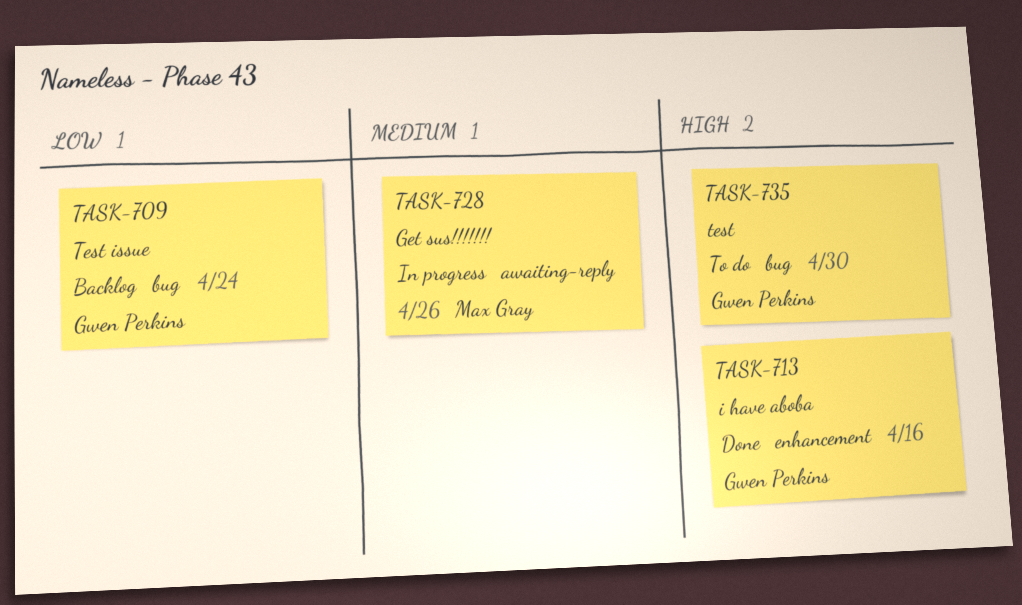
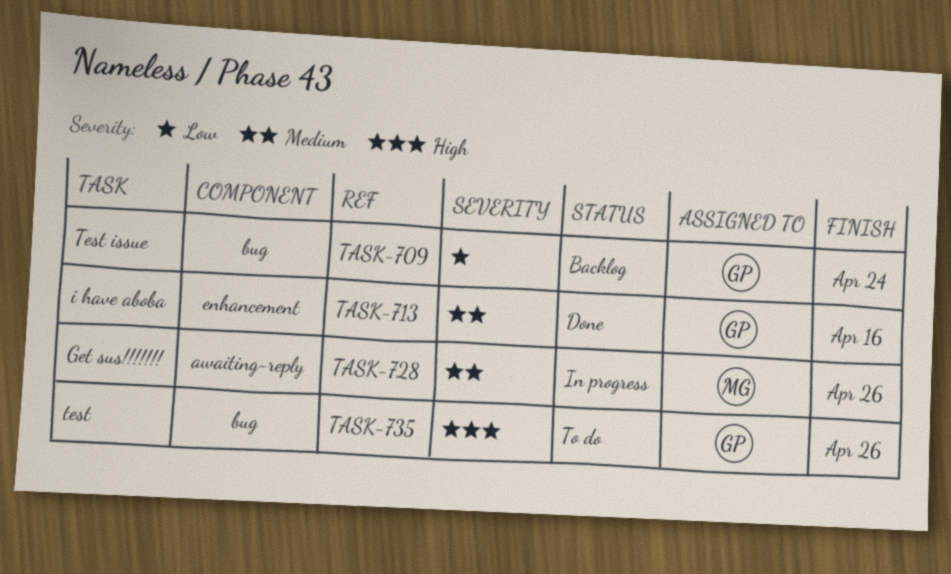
TASK-713, priority: High -> Medium
TASK-735, due: Apr 30 -> Apr 26

